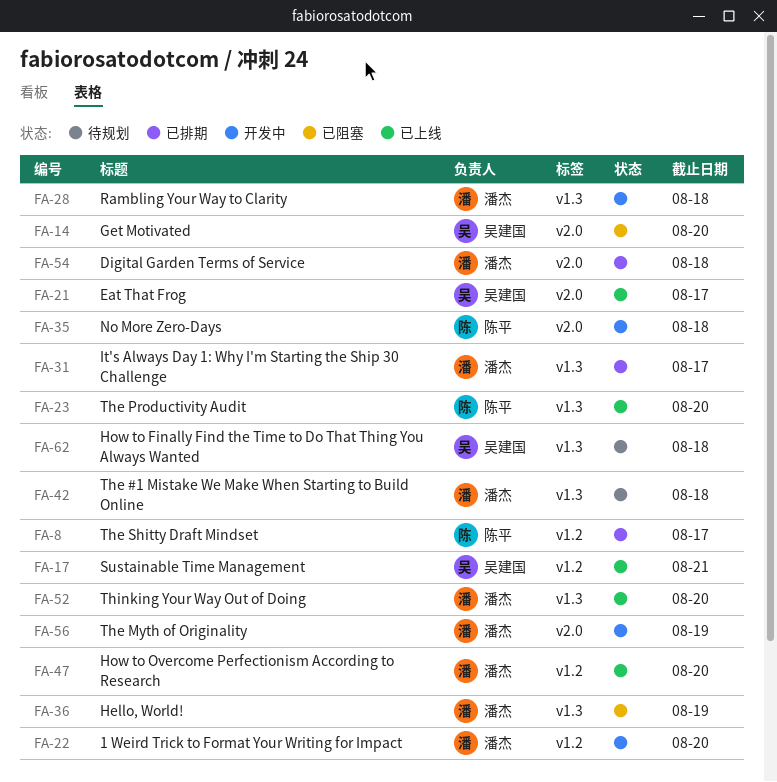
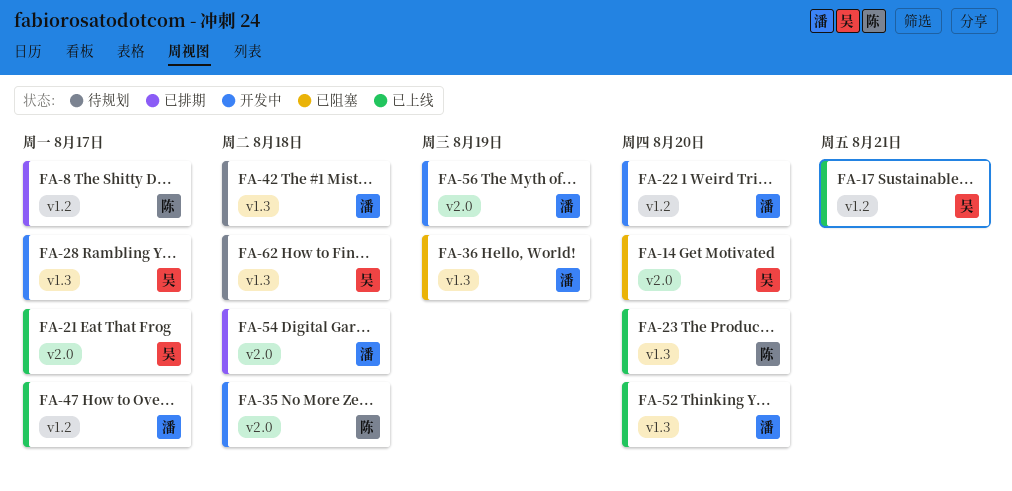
FA-28, owner: 潘杰 -> 吴建国
FA-28, due: Aug 18 -> Aug 17
FA-31: present -> none
FA-47, due: Aug 20 -> Aug 17

